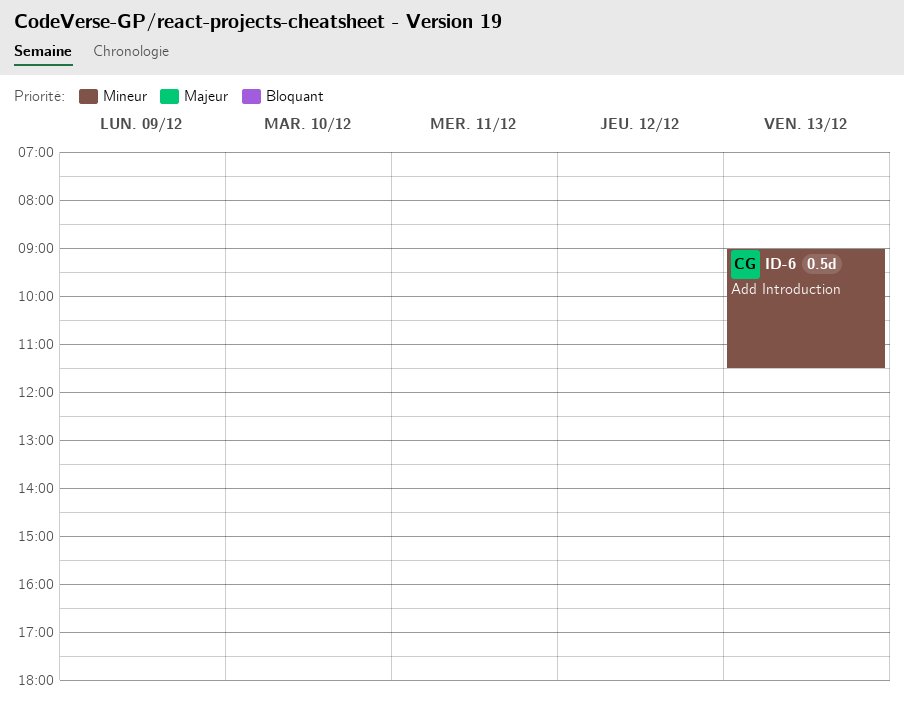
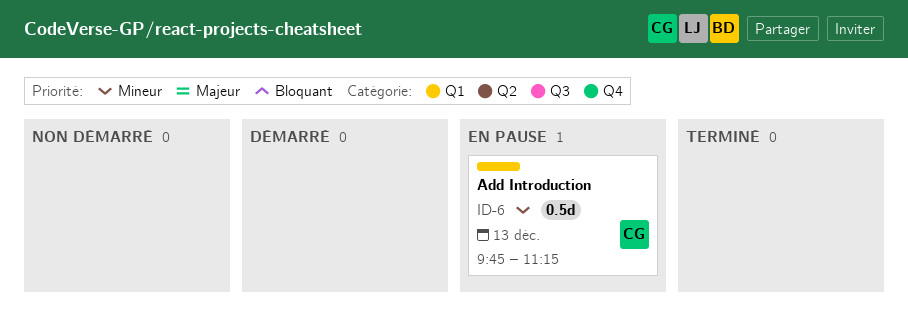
ID-6, begins: 09:00 -> 09:45
ID-6, ends: 11:30 -> 11:15

